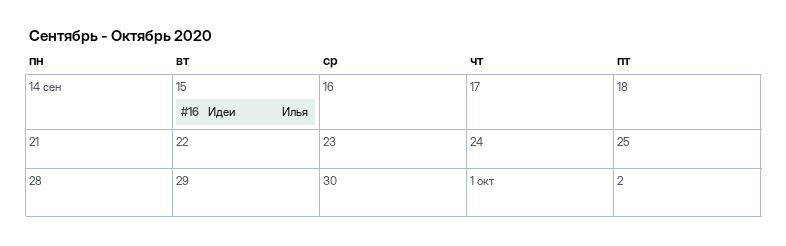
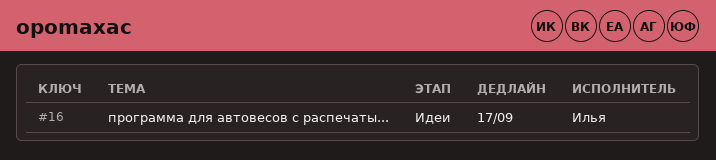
#16, due: Sep 15 -> Sep 17

